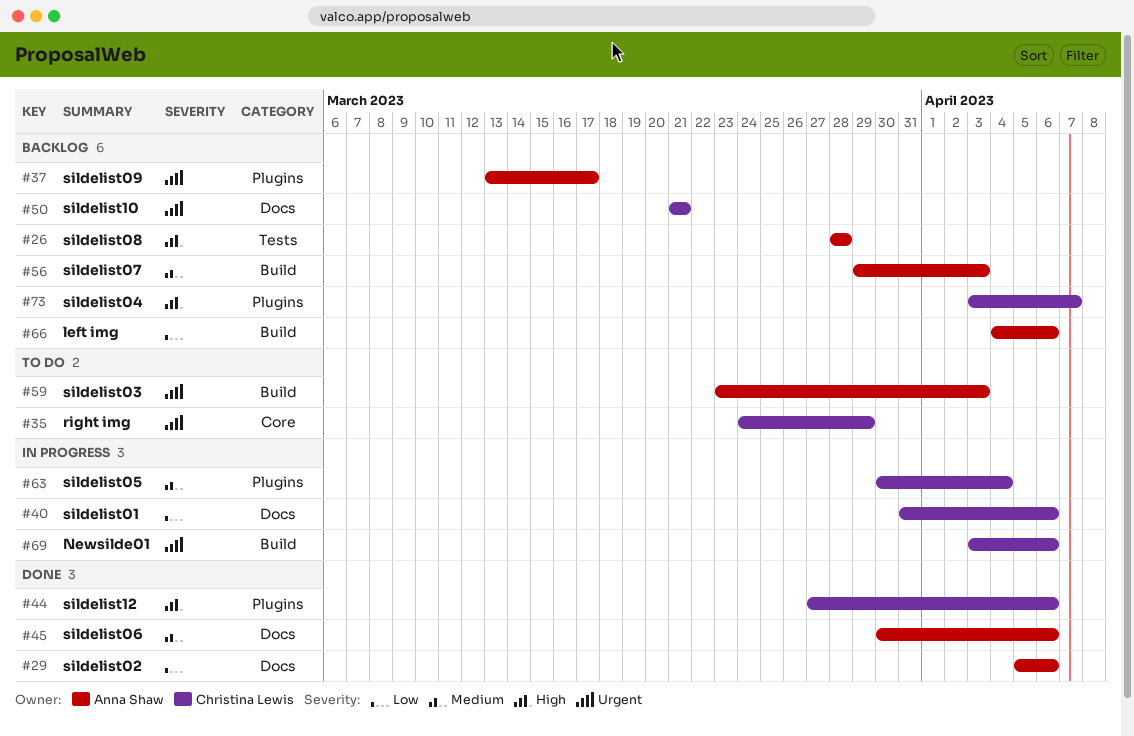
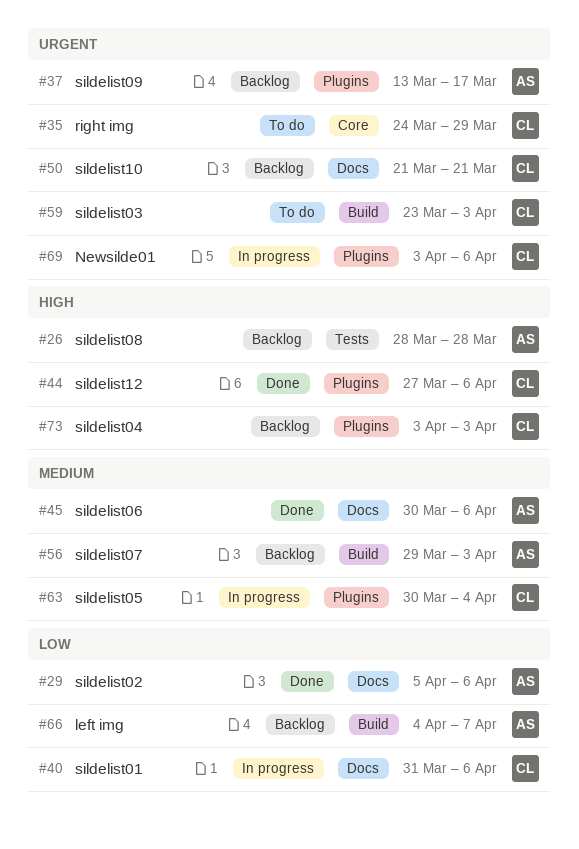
#59, owner: Anna Shaw -> Christina Lewis
#66, due: Apr 6 -> Apr 7
#69, label: Build -> Plugins
#73, due: Apr 7 -> Apr 3

